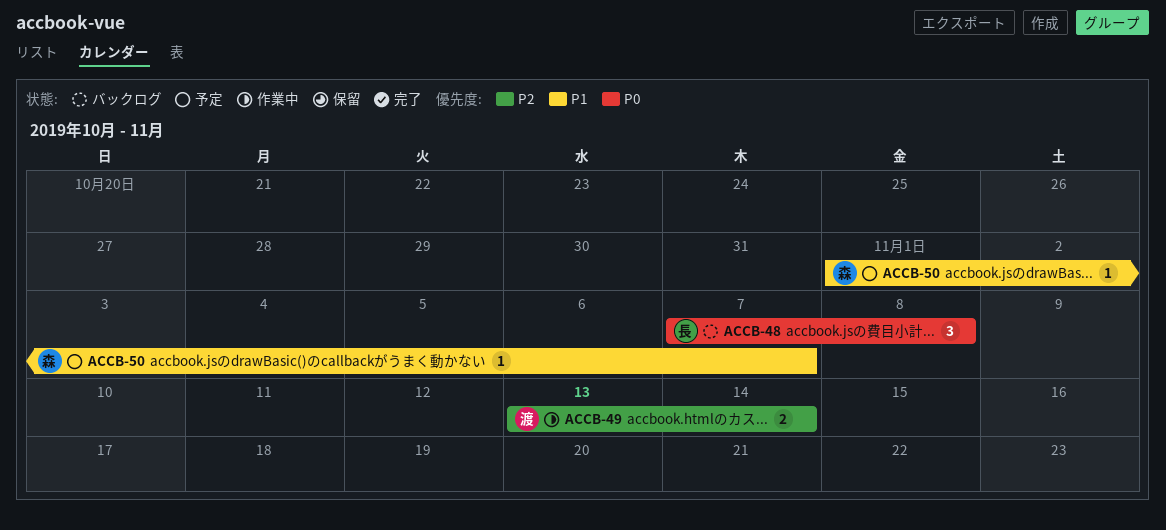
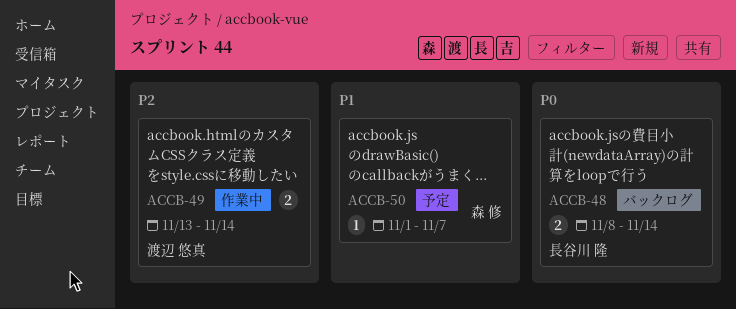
ACCB-48, estimate: 3 -> 2
ACCB-48, start: Nov 7 -> Nov 8
ACCB-48, due: Nov 8 -> Nov 14

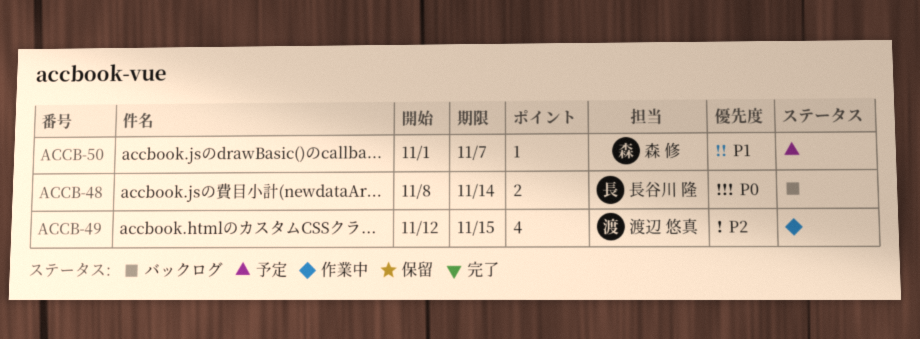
ACCB-49, estimate: 2 -> 4
ACCB-49, start: Nov 13 -> Nov 12
ACCB-49, due: Nov 14 -> Nov 15

